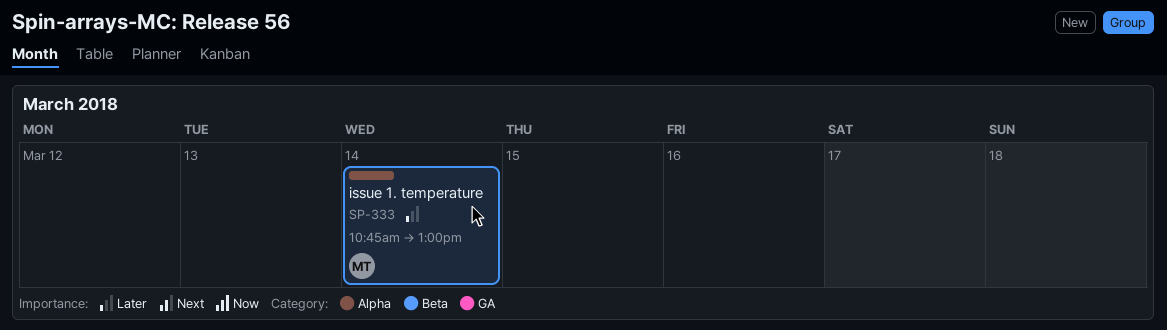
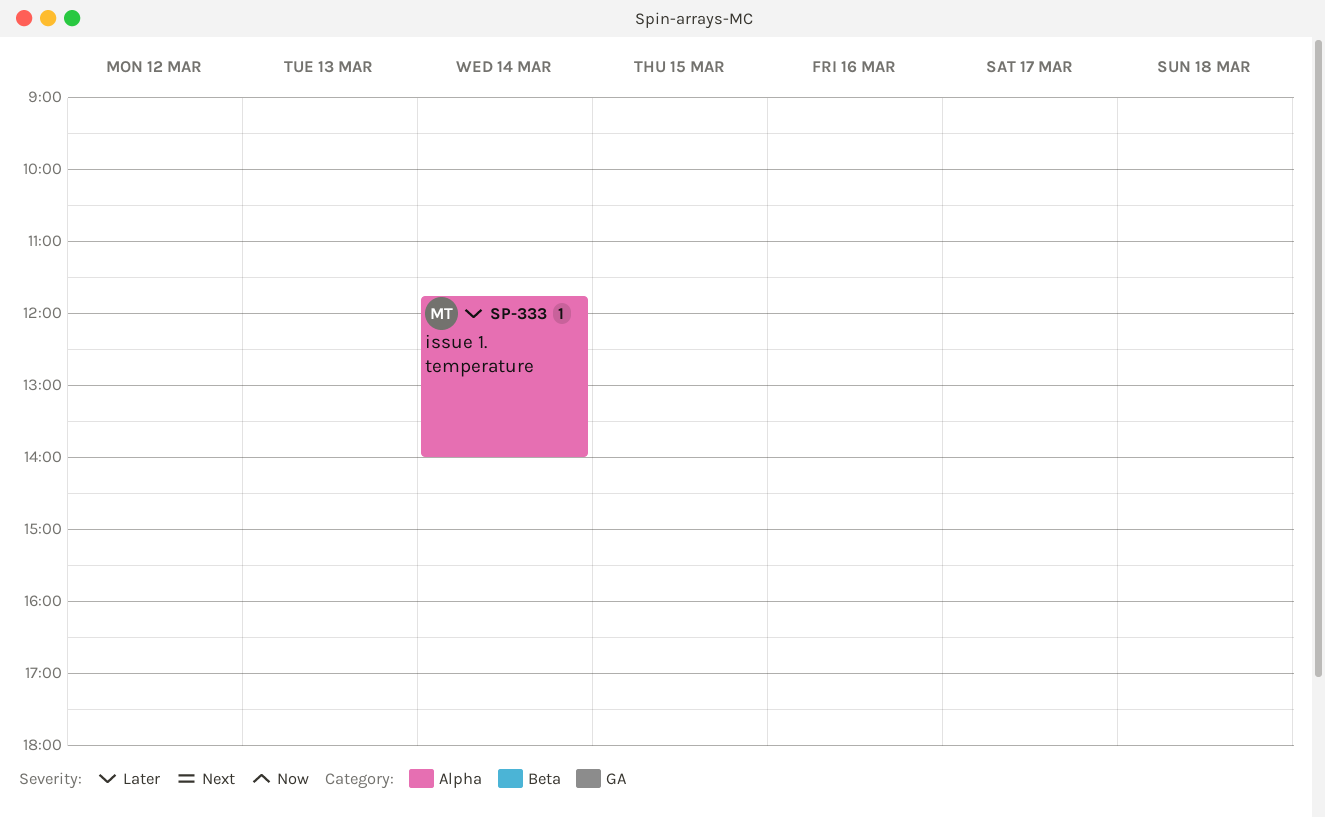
SP-333, begins: 10:45 -> 11:45
SP-333, ends: 13:00 -> 14:00

